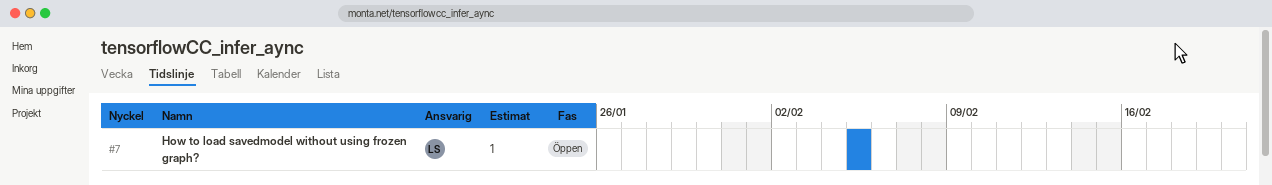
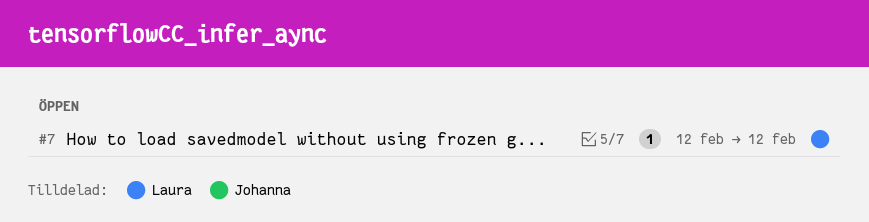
#7, start: Feb 5 -> Feb 12
#7, due: Feb 5 -> Feb 12

